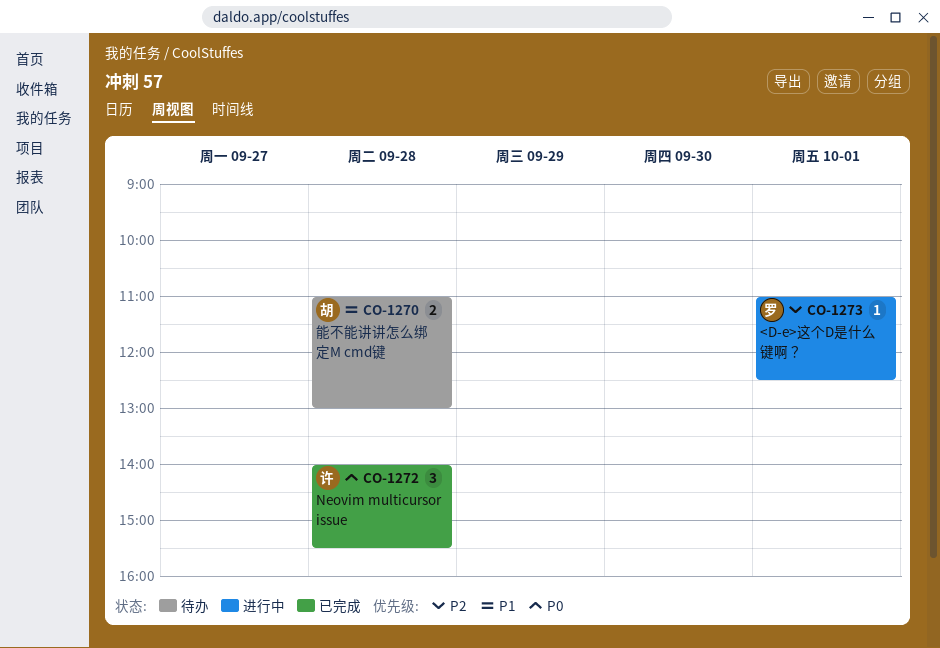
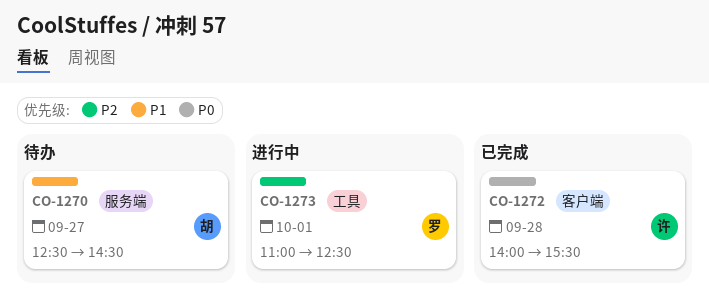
CO-1270, day: Sep 28 -> Sep 27
CO-1270, begins: 11:00 -> 12:30
CO-1270, ends: 13:00 -> 14:30

